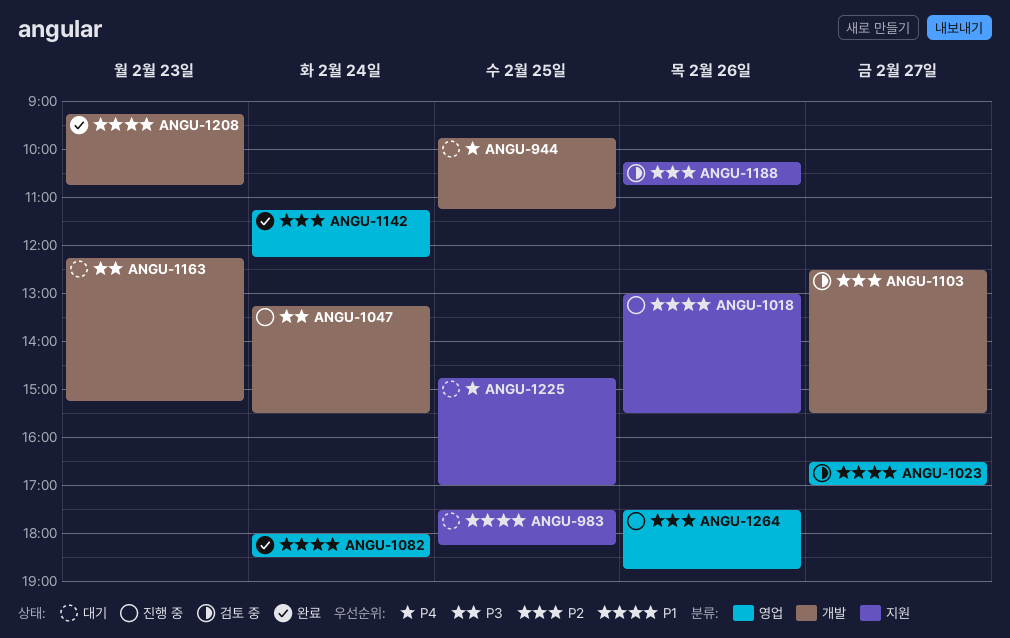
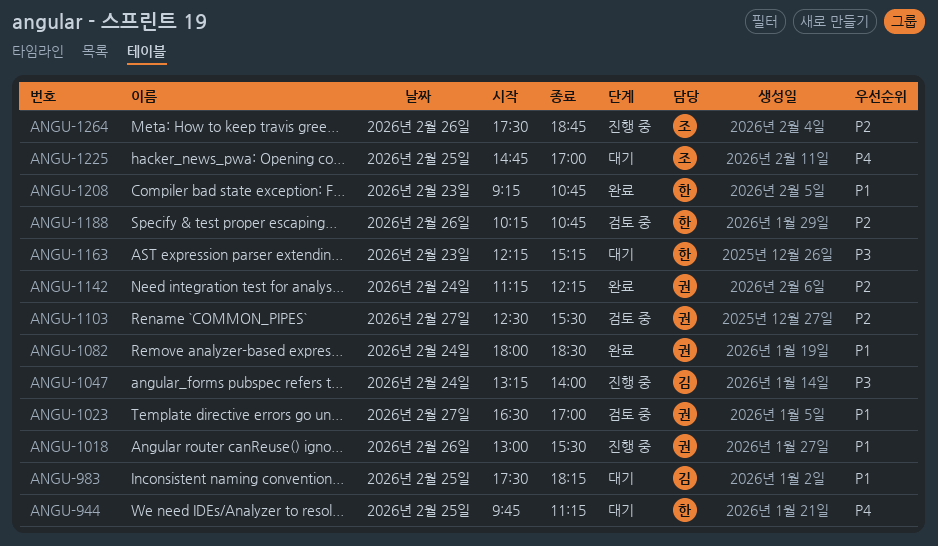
ANGU-1047, ends: 15:30 -> 14:00

